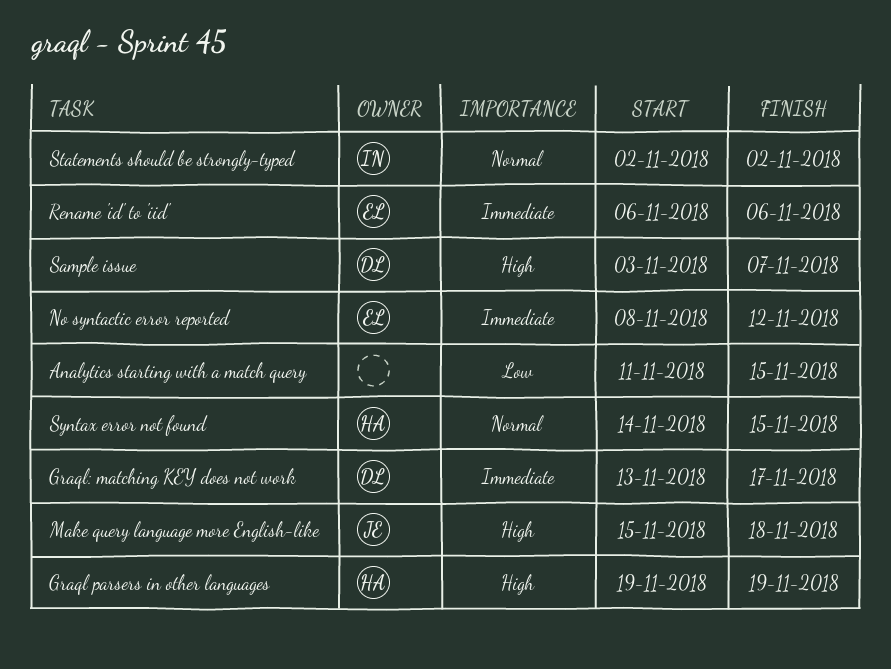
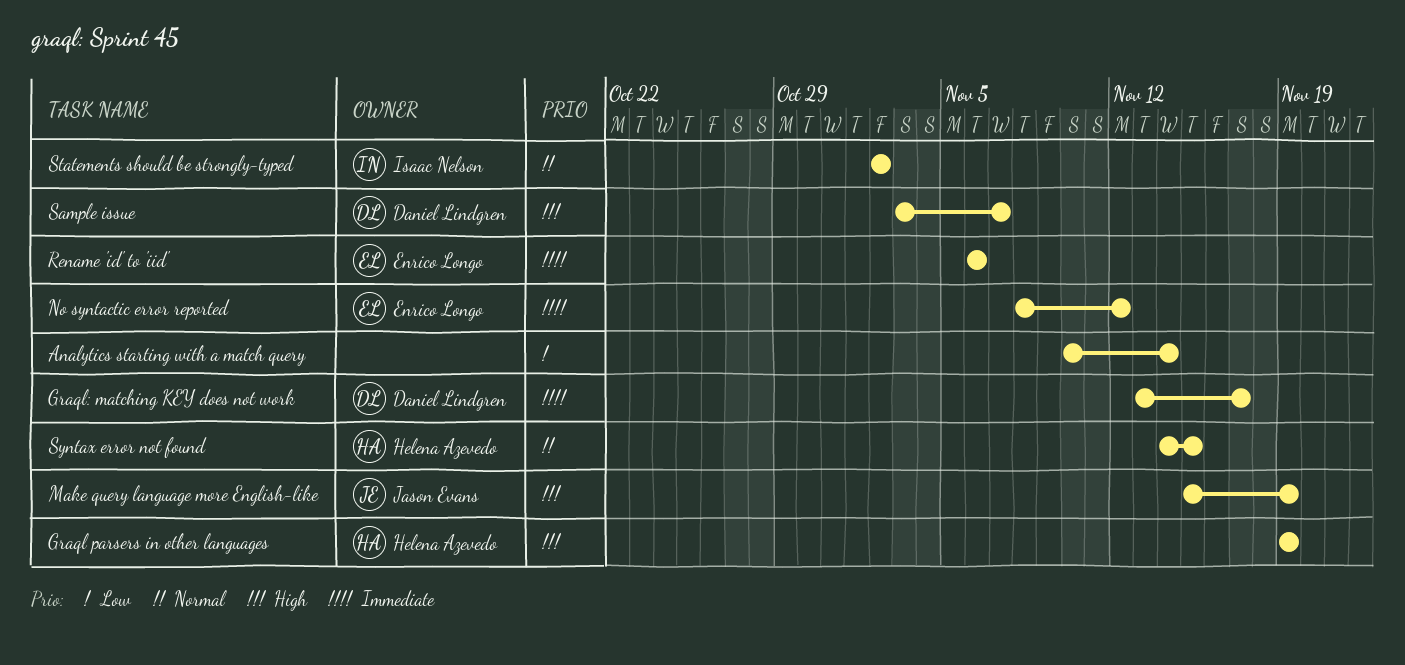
Analytics starting with a match query, start: Nov 11 -> Nov 10
Analytics starting with a match query, due: Nov 15 -> Nov 14
Make query language more English-like, due: Nov 18 -> Nov 19

